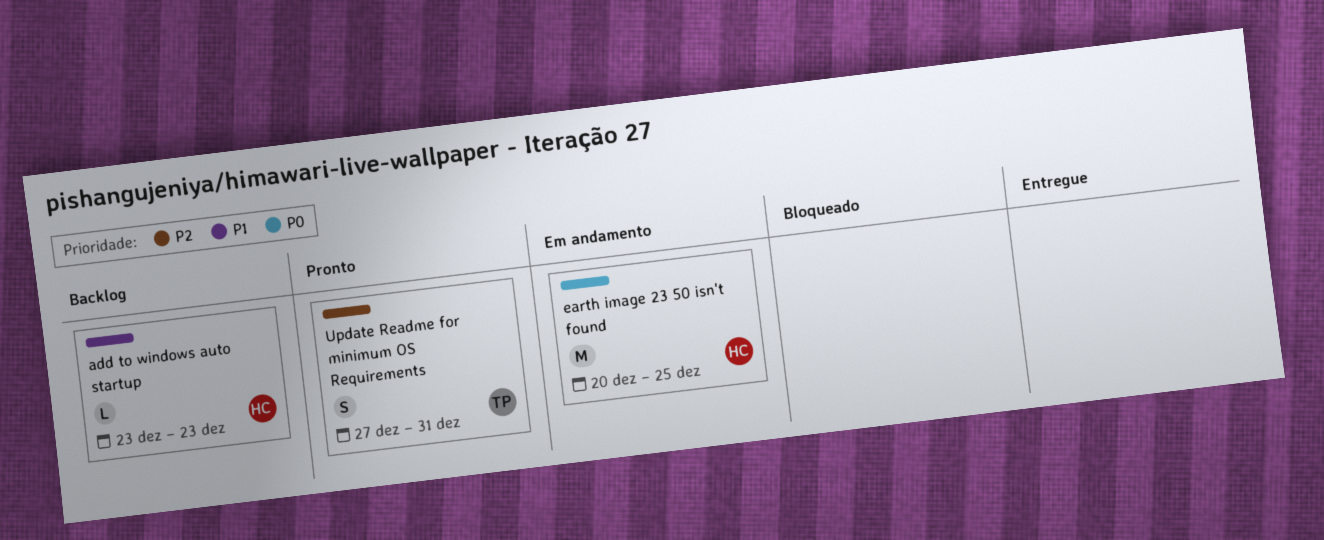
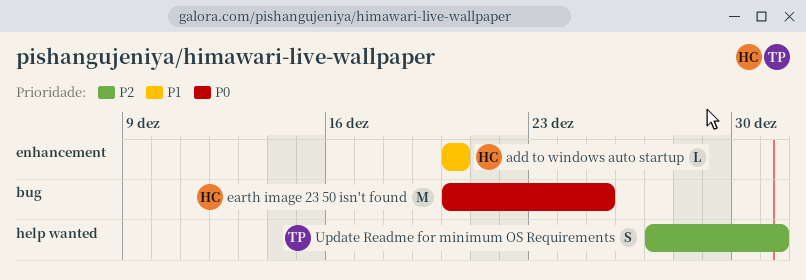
add to windows auto startup, start: Dec 23 -> Dec 20
add to windows auto startup, due: Dec 23 -> Dec 20

